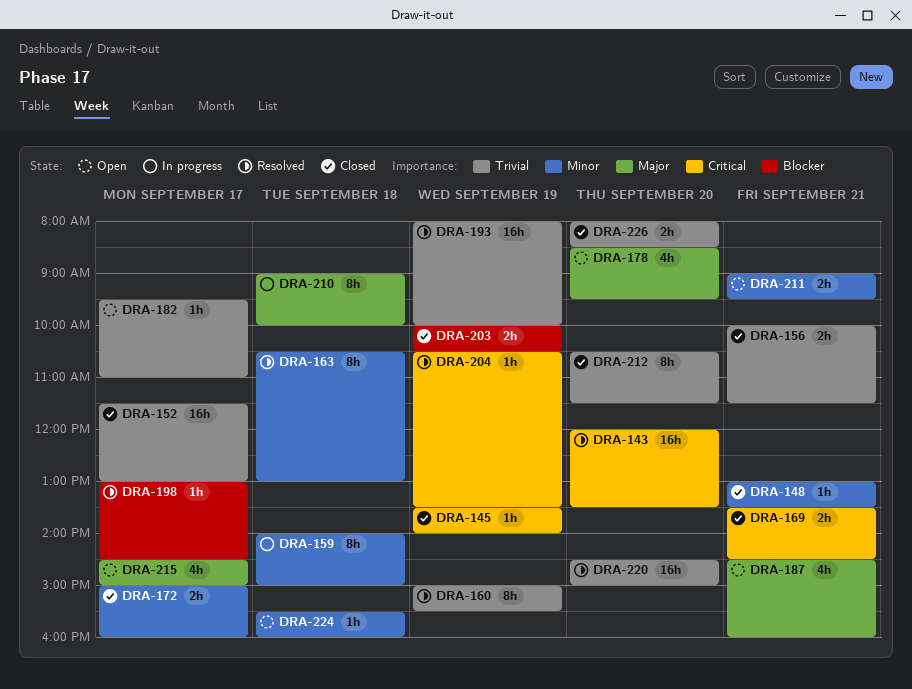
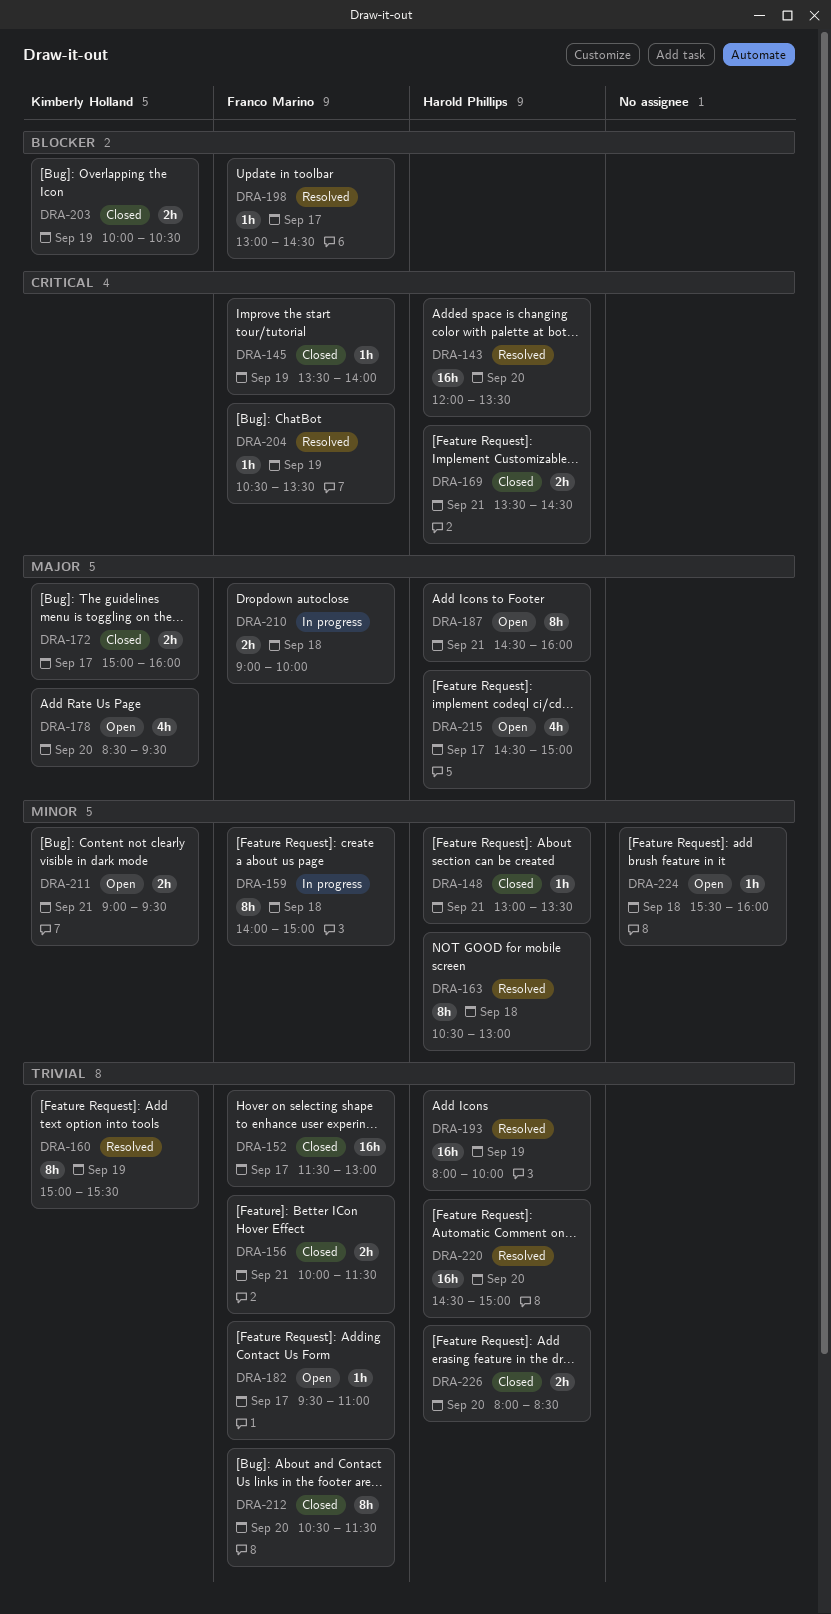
DRA-172, priority: Minor -> Major
DRA-187, estimate: 4h -> 8h
DRA-210, estimate: 8h -> 2h

